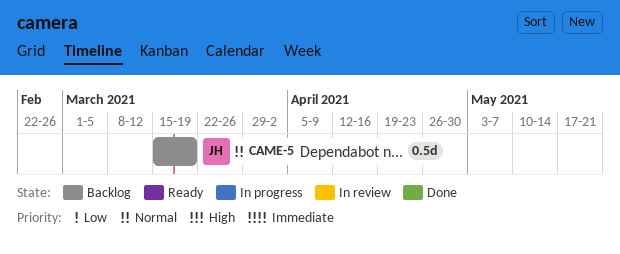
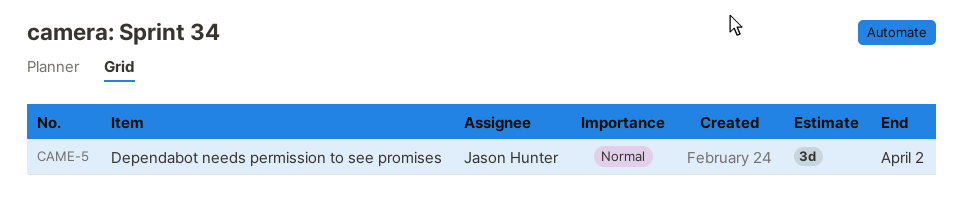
CAME-5, estimate: 0.5d -> 3d
CAME-5, due: Mar 19 -> Apr 2

